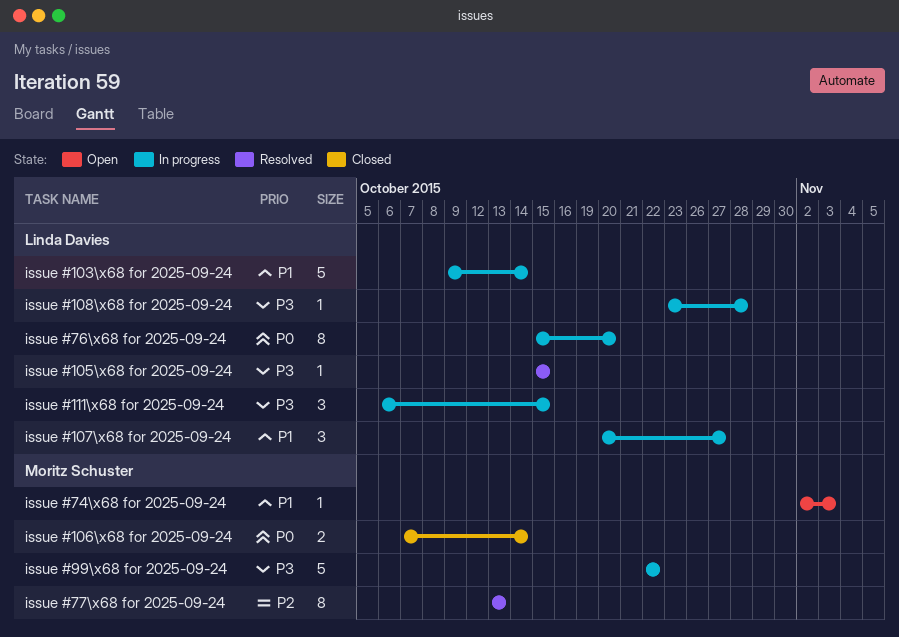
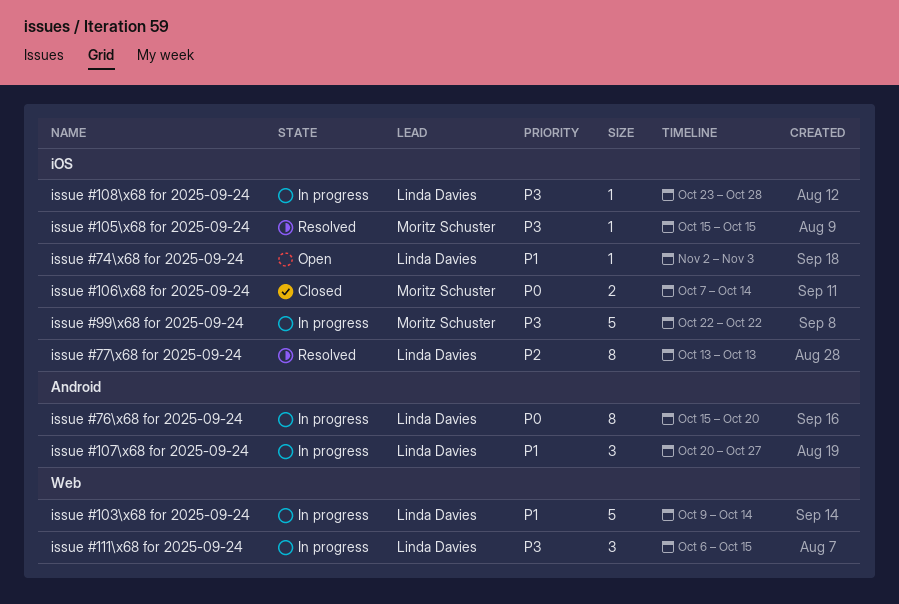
issue #105\x68 for 2025-09-24, owner: Linda Davies -> Moritz Schuster
issue #74\x68 for 2025-09-24, owner: Moritz Schuster -> Linda Davies
issue #77\x68 for 2025-09-24, owner: Moritz Schuster -> Linda Davies

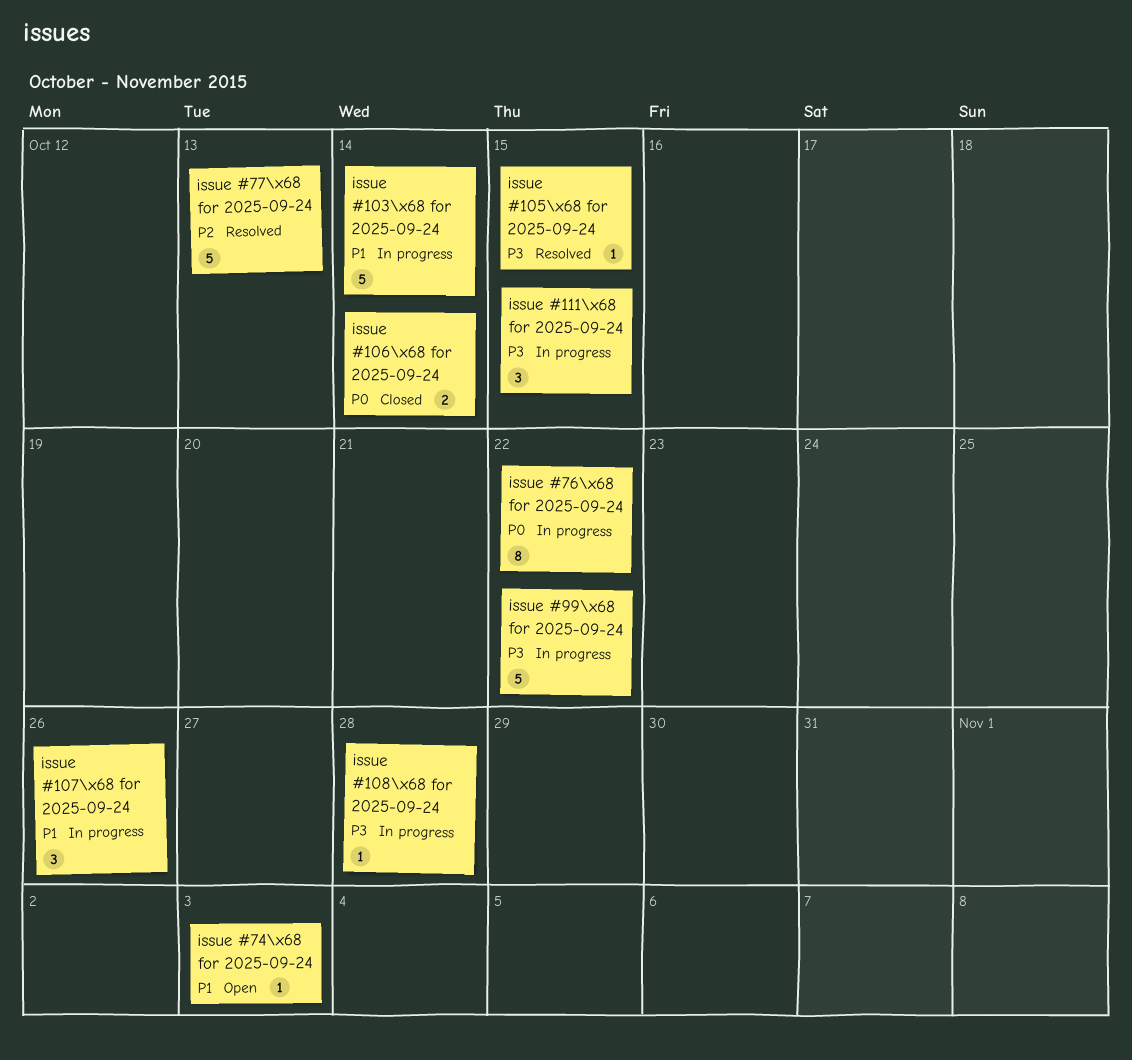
issue #107\x68 for 2025-09-24, due: Oct 27 -> Oct 26
issue #76\x68 for 2025-09-24, due: Oct 20 -> Oct 22
issue #77\x68 for 2025-09-24, estimate: 8 -> 5

